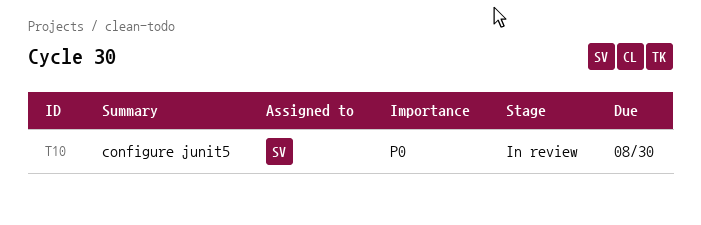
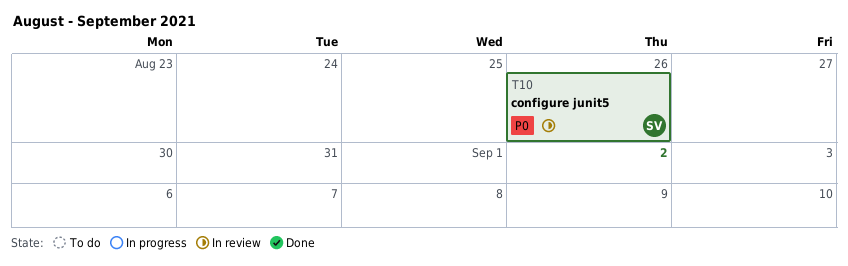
T10, due: Aug 30 -> Aug 26

